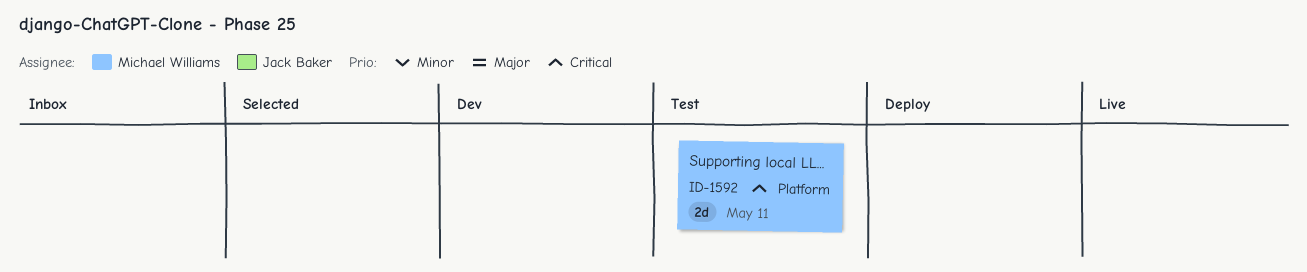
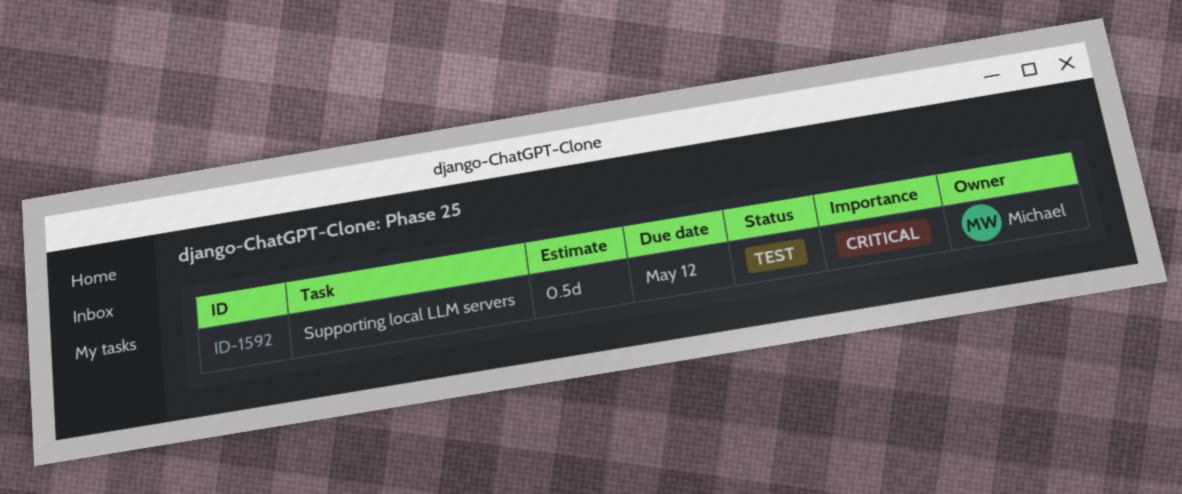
ID-1592, estimate: 2d -> 0.5d
ID-1592, due: May 11 -> May 12

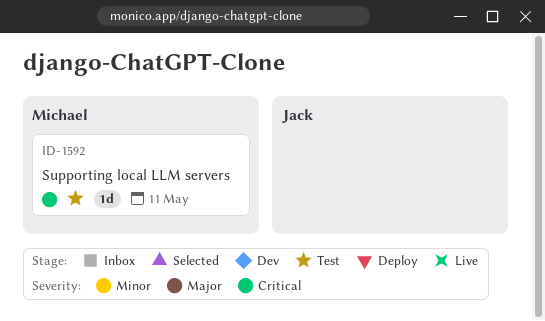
ID-1592, estimate: 0.5d -> 1d
ID-1592, due: May 12 -> May 11

